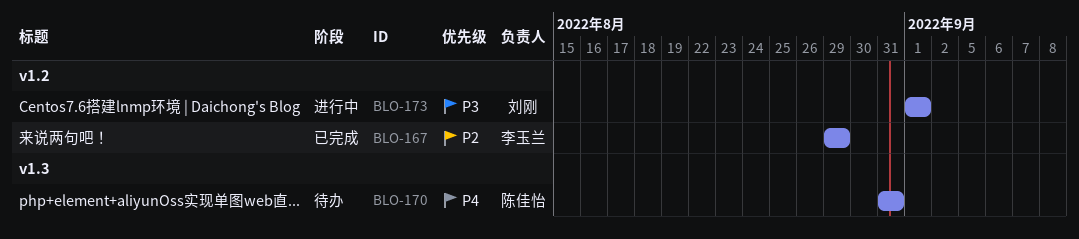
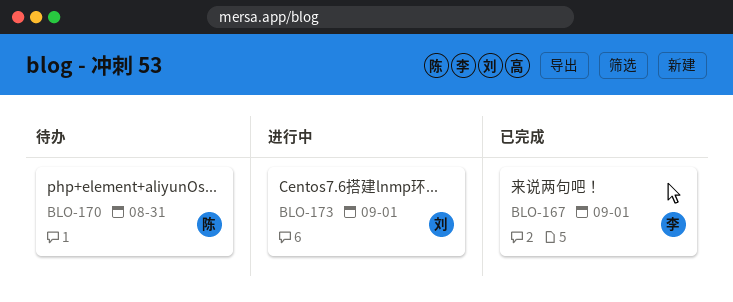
BLO-167, due: Aug 29 -> Sep 1

